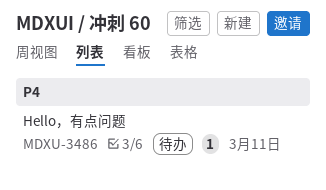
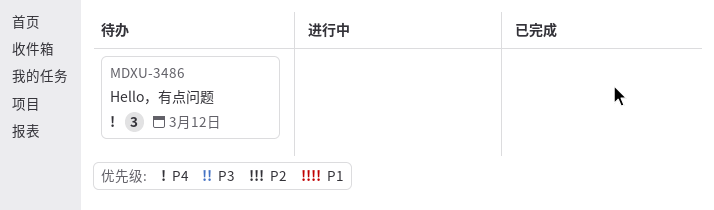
MDXU-3486, estimate: 1 -> 3
MDXU-3486, due: Mar 11 -> Mar 12

